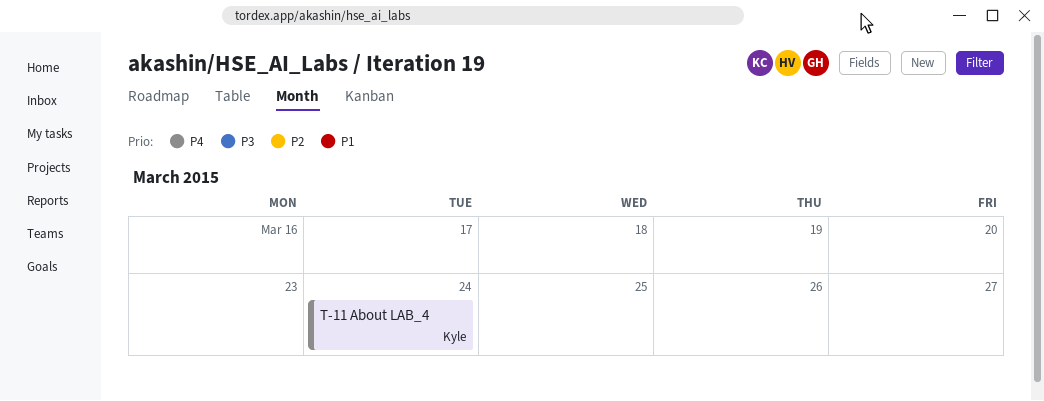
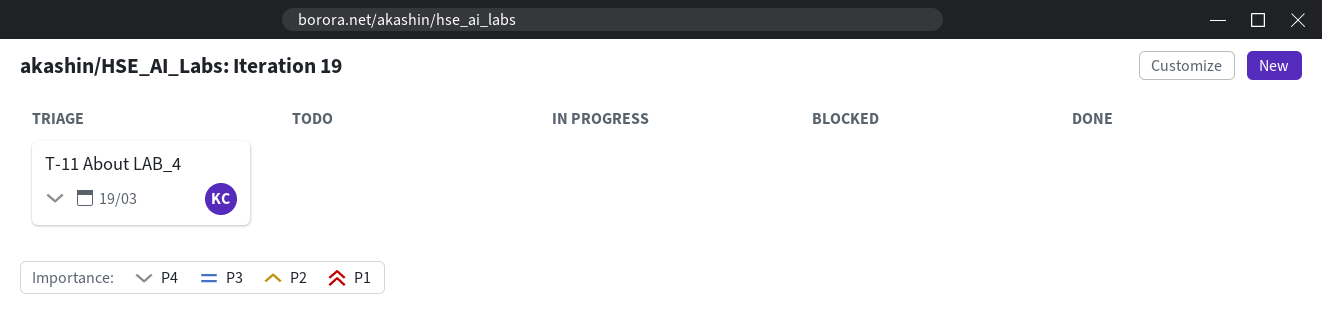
T-11, due: Mar 24 -> Mar 19

